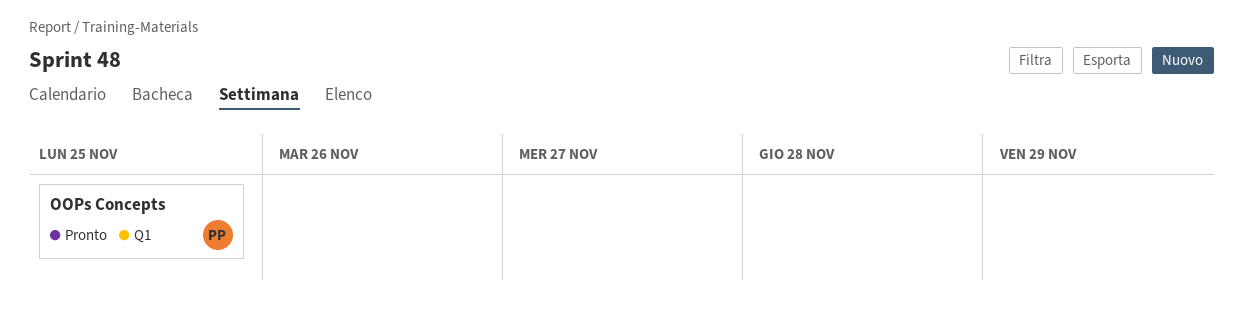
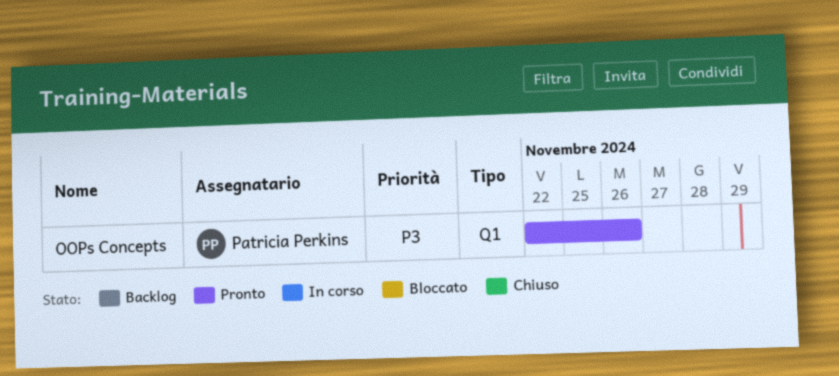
OOPs Concepts, due: Nov 25 -> Nov 26

